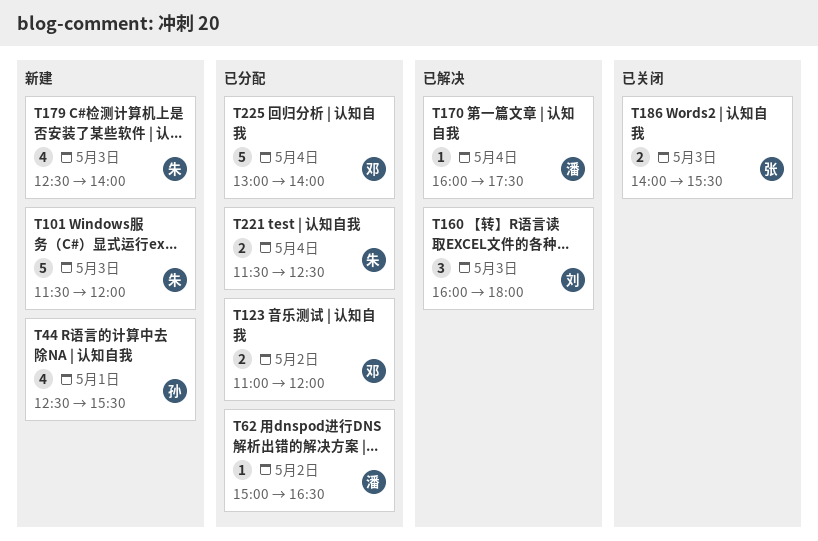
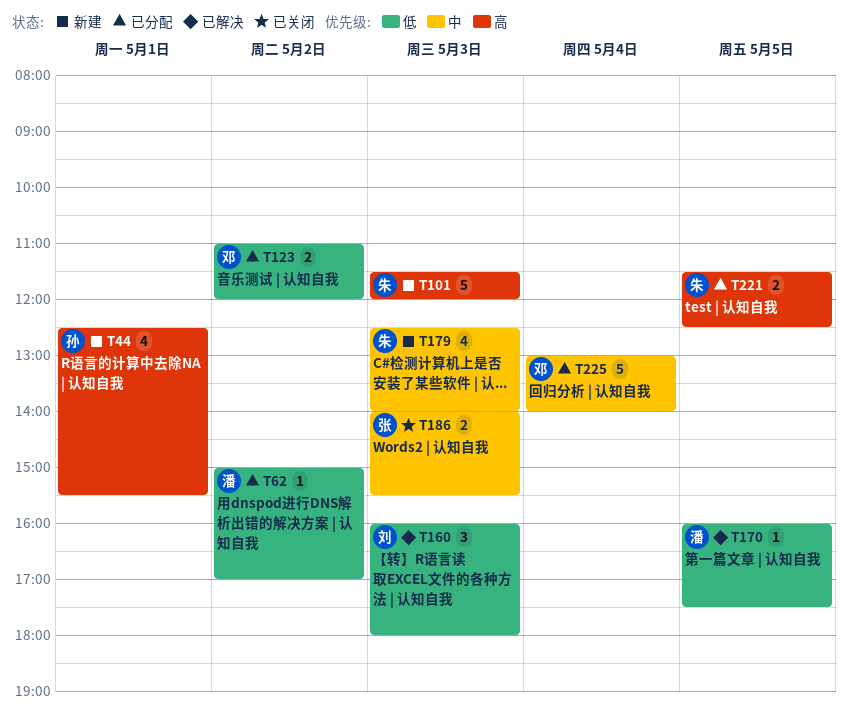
T62, ends: 16:30 -> 17:00
T170, day: May 4 -> May 5
T221, day: May 4 -> May 5

